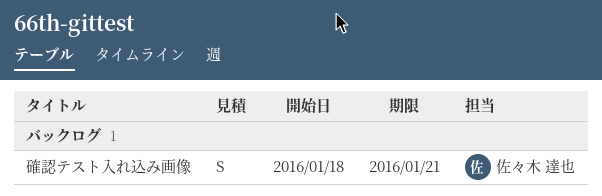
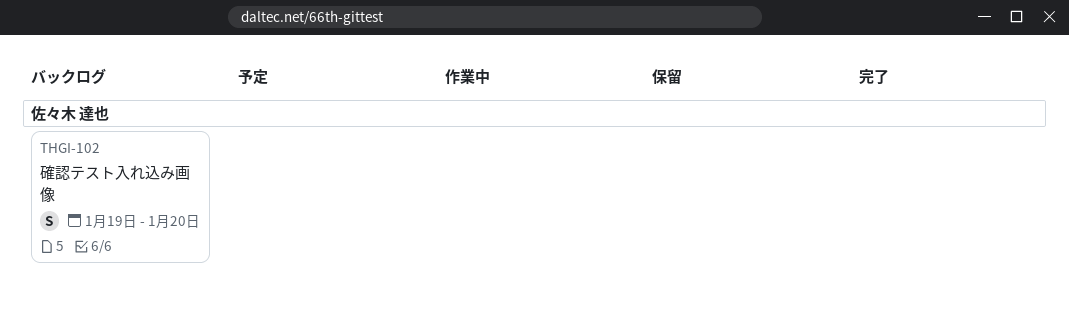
確認テスト入れ込み画像, start: Jan 18 -> Jan 19
確認テスト入れ込み画像, due: Jan 21 -> Jan 20

